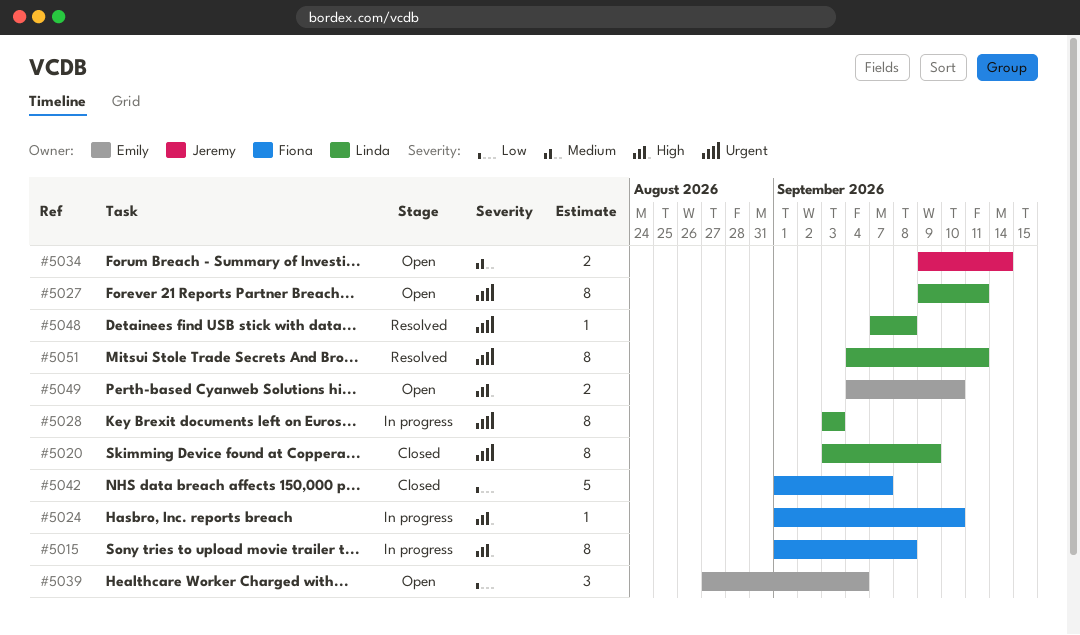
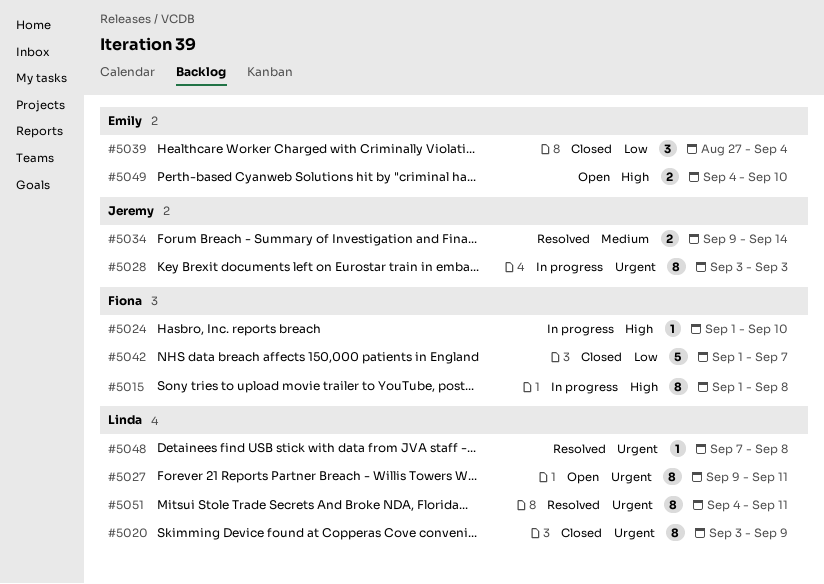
#5028, owner: Linda -> Jeremy
#5034, status: Open -> Resolved
#5039, status: Open -> Closed

